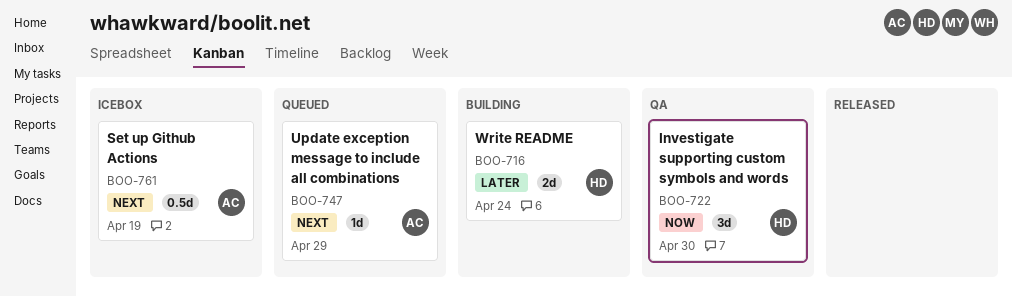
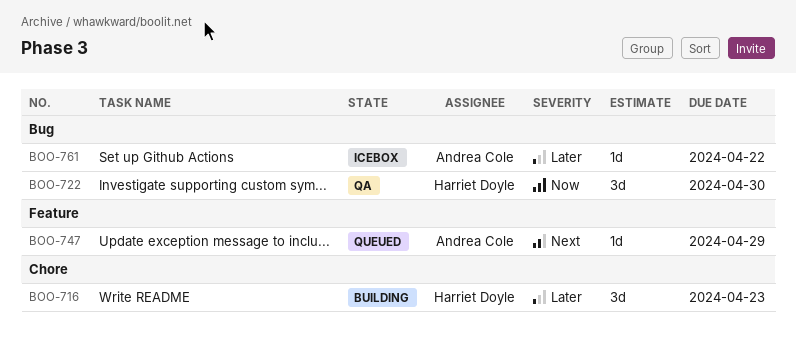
BOO-716, estimate: 2d -> 3d
BOO-716, due: Apr 24 -> Apr 23
BOO-761, priority: Next -> Later
BOO-761, estimate: 0.5d -> 1d
BOO-761, due: Apr 19 -> Apr 22

